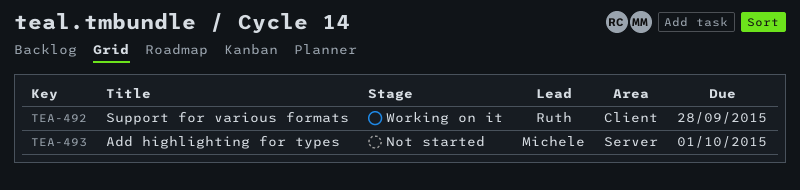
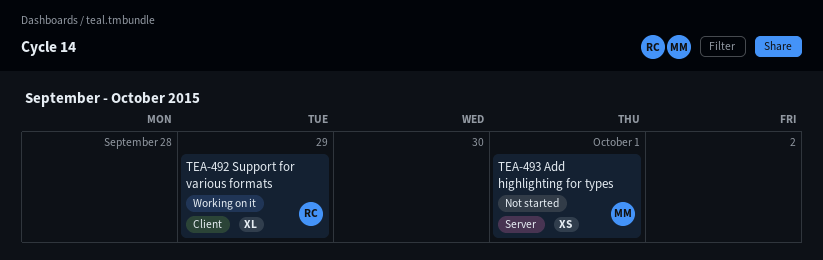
TEA-492, due: Sep 28 -> Sep 29

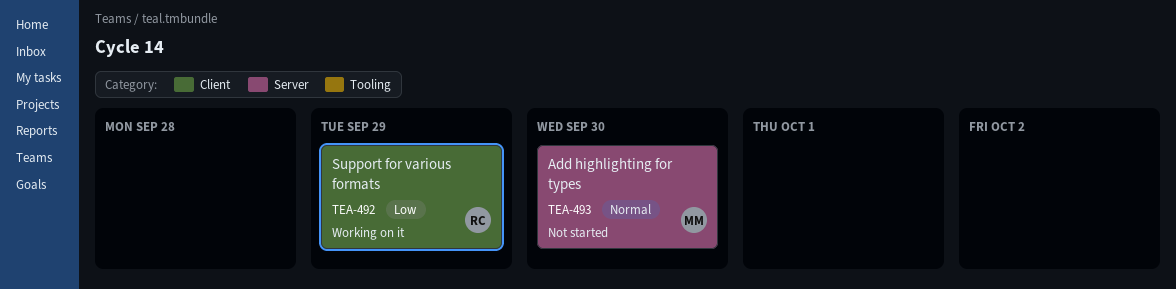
TEA-493, due: Oct 1 -> Sep 30

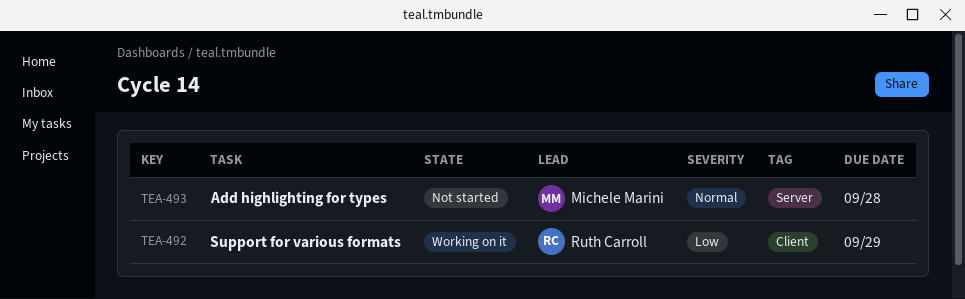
TEA-493, due: Sep 30 -> Sep 28

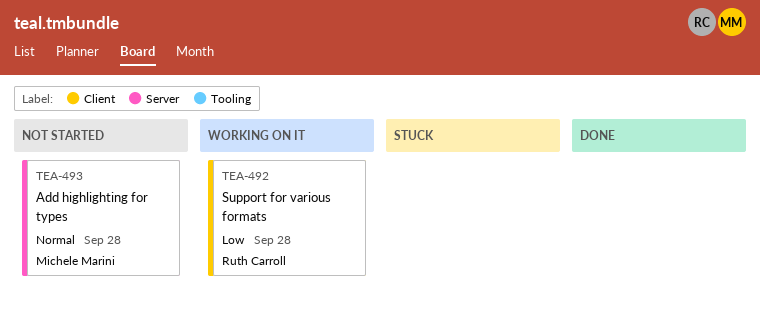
TEA-492, due: Sep 29 -> Sep 28

